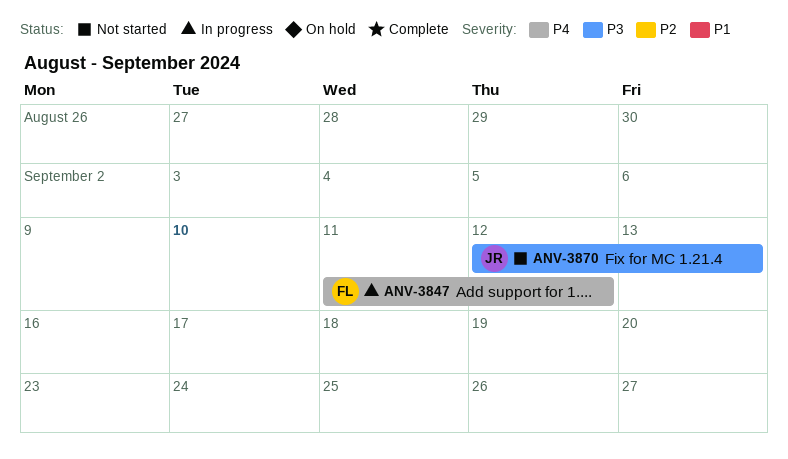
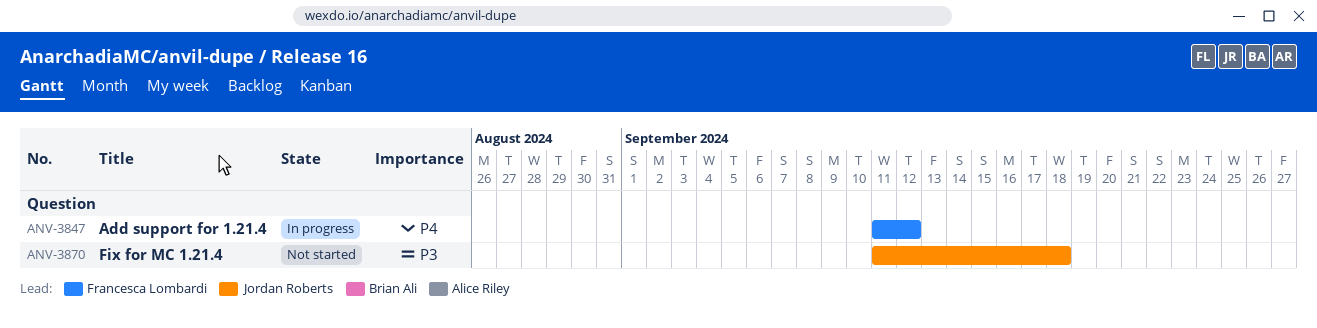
ANV-3870, start: Sep 12 -> Sep 11
ANV-3870, due: Sep 13 -> Sep 18

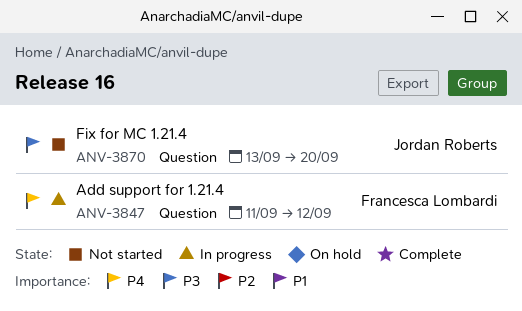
ANV-3870, start: Sep 11 -> Sep 13
ANV-3870, due: Sep 18 -> Sep 20

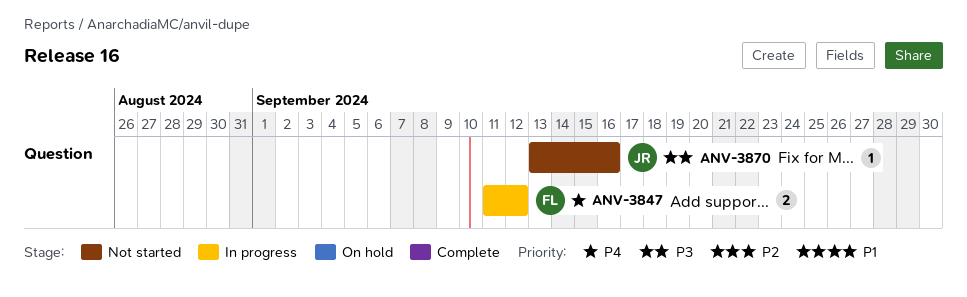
ANV-3870, due: Sep 20 -> Sep 16

